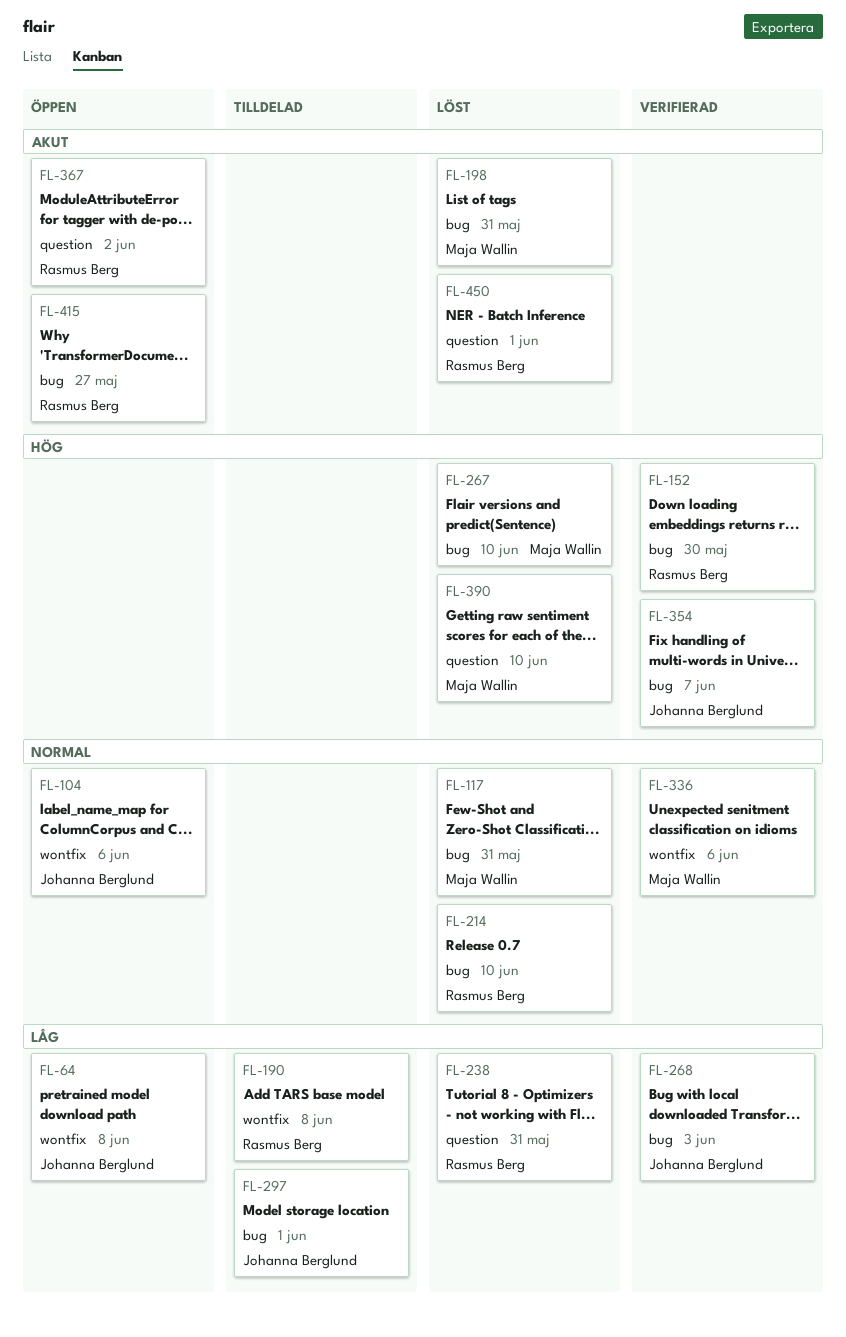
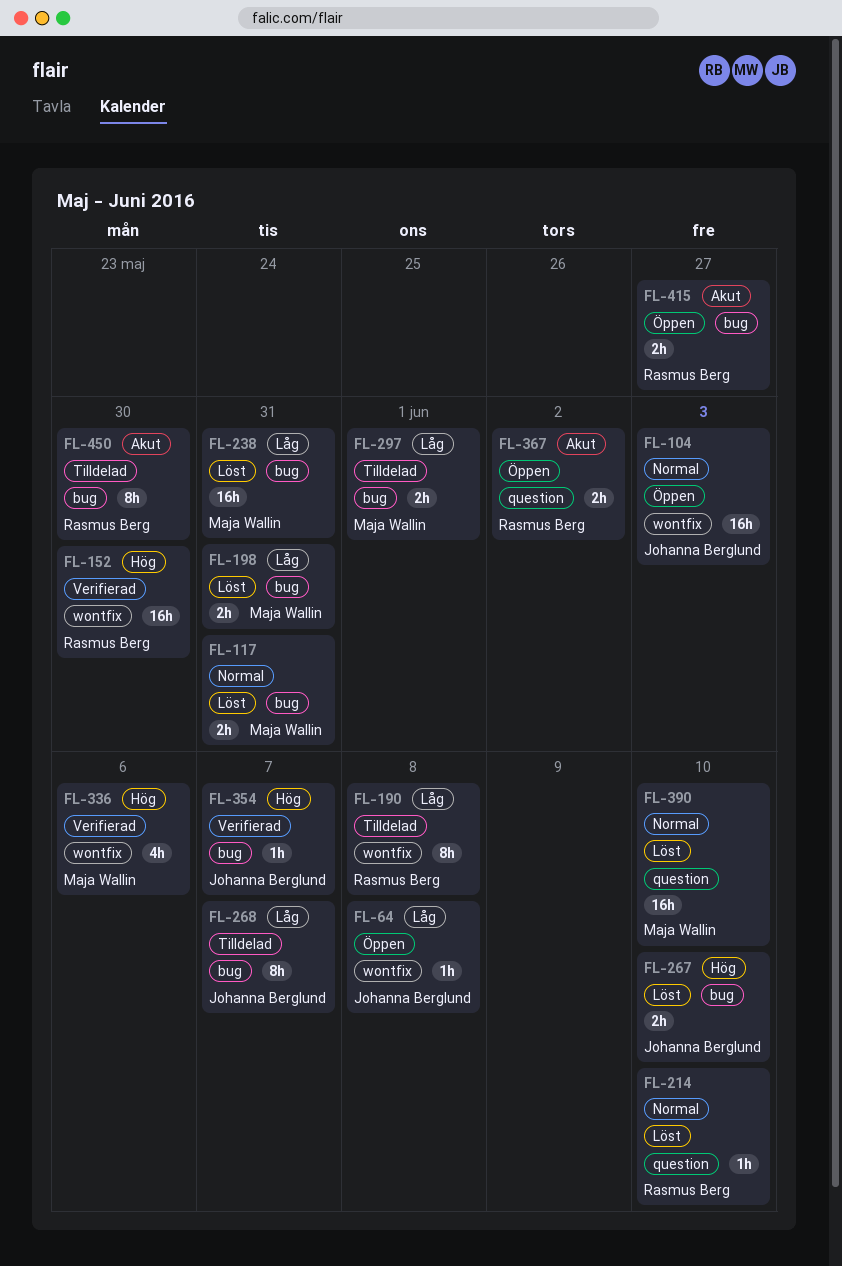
FL-104, due: Jun 6 -> Jun 3
FL-152, label: bug -> wontfix
FL-198, priority: Akut -> Låg
FL-214, label: bug -> question
FL-238, owner: Rasmus Berg -> Maja Wallin
FL-238, label: question -> bug
FL-267, owner: Maja Wallin -> Johanna Berglund
FL-268, status: Verifierad -> Tilldelad
FL-268, due: Jun 3 -> Jun 7
FL-297, owner: Johanna Berglund -> Maja Wallin
FL-336, priority: Normal -> Hög
FL-390, priority: Hög -> Normal
FL-450, status: Löst -> Tilldelad
FL-450, label: question -> bug
FL-450, due: Jun 1 -> May 30

